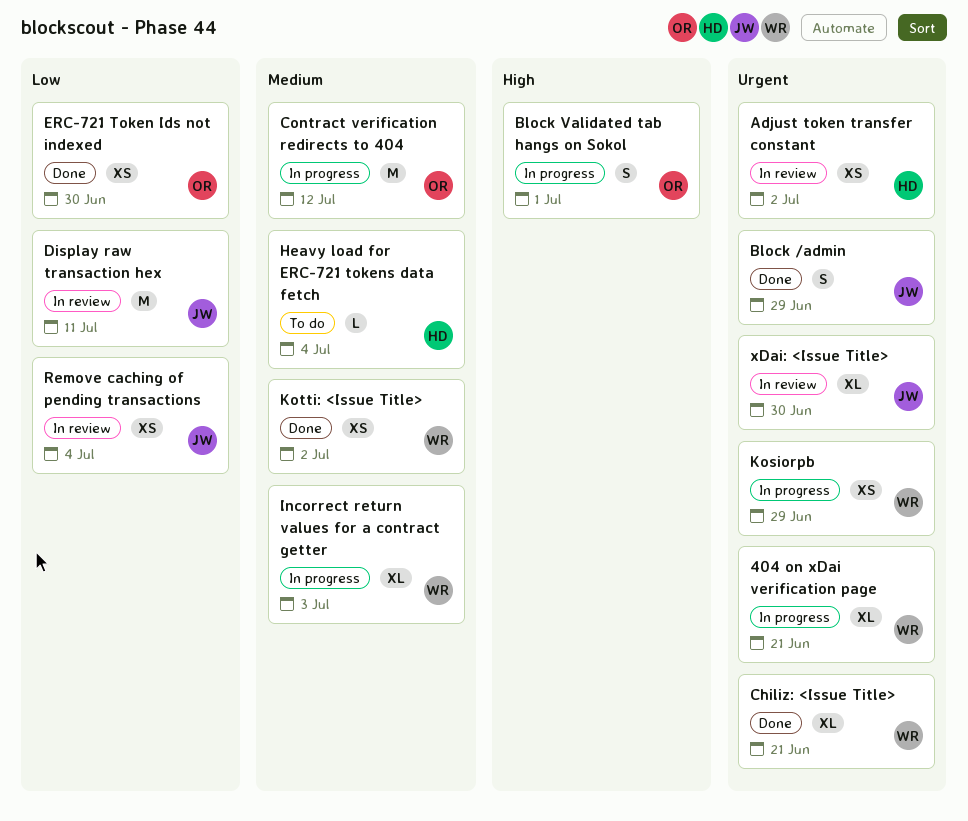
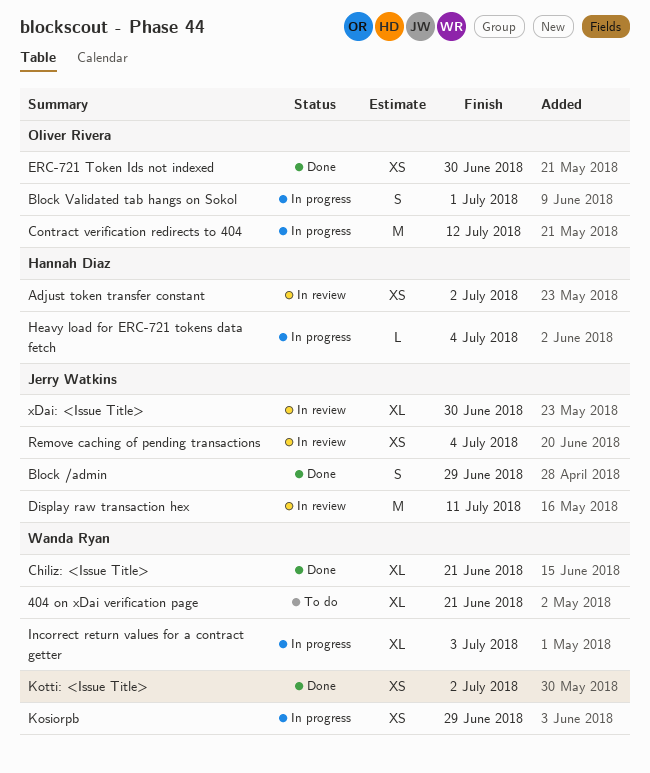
404 on xDai verification page, status: In progress -> To do
Heavy load for ERC-721 tokens data fetch, status: To do -> In progress

